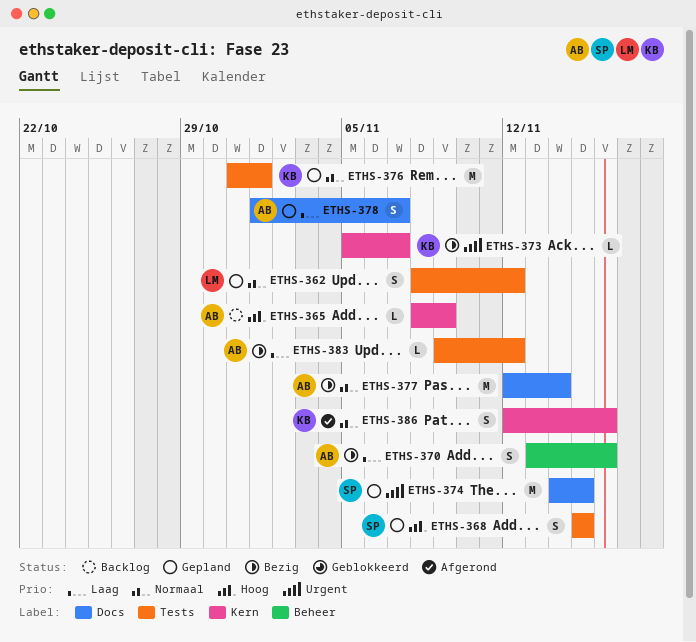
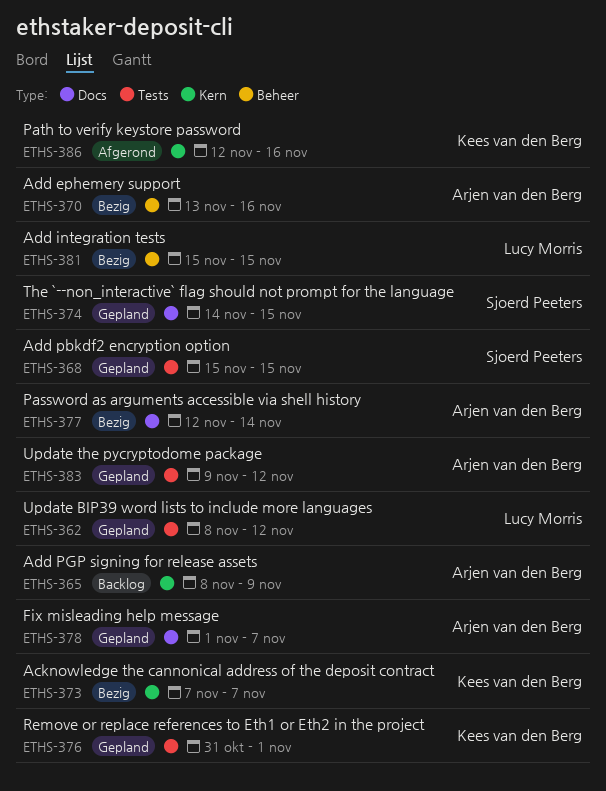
ETHS-373, start: Nov 5 -> Nov 7
ETHS-381: none -> present
ETHS-383, status: Bezig -> Gepland

